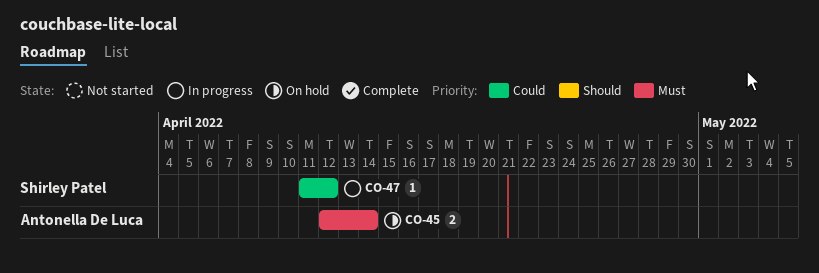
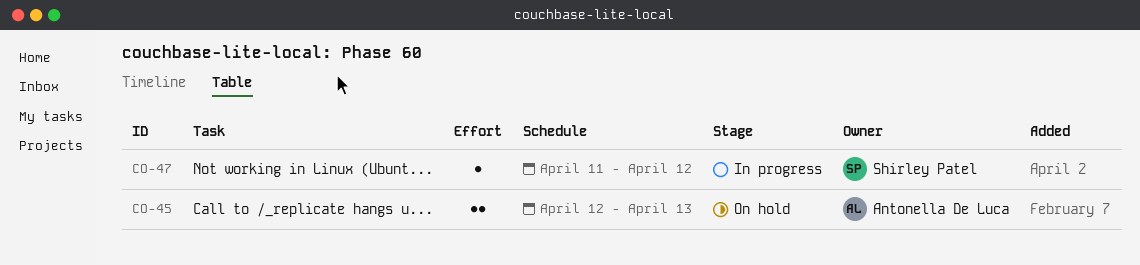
CO-45, due: Apr 14 -> Apr 13

